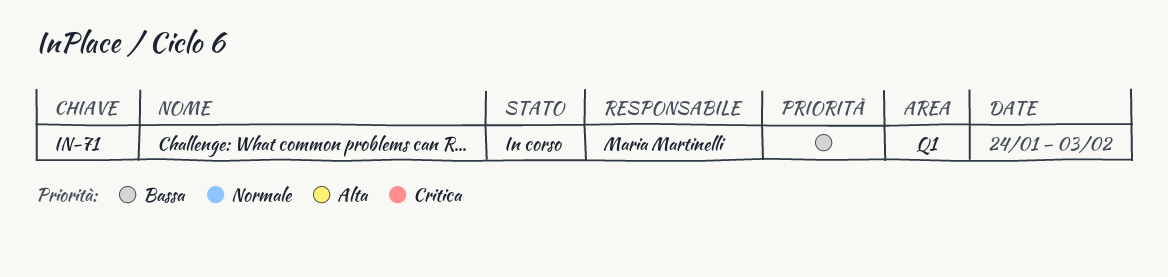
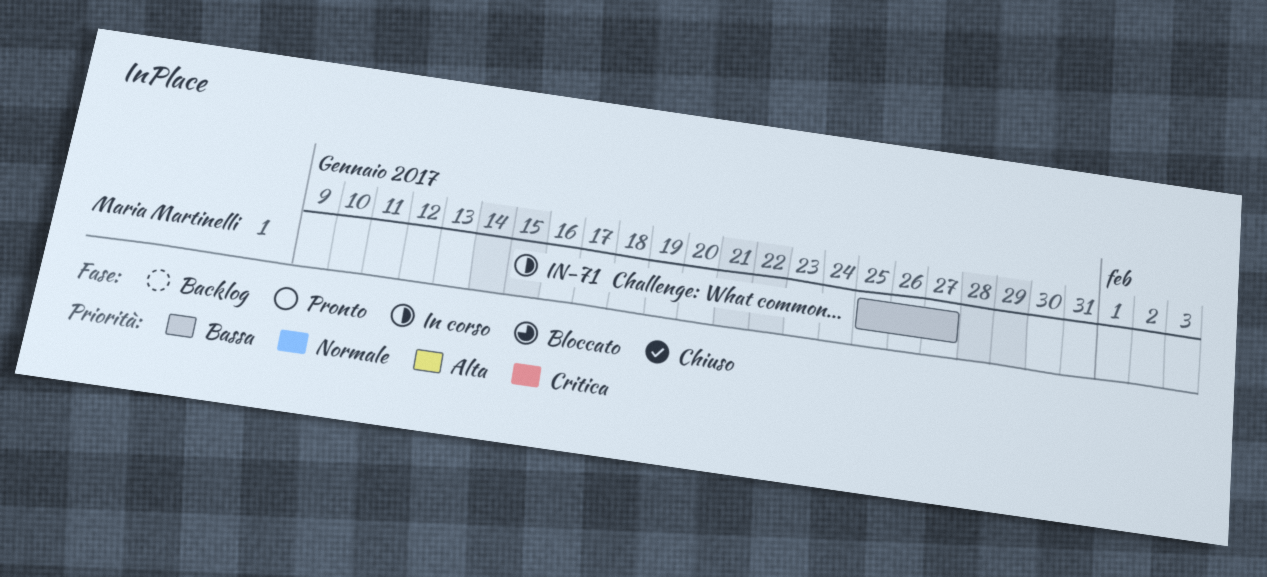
IN-71, start: Jan 24 -> Jan 25
IN-71, due: Feb 3 -> Jan 27

